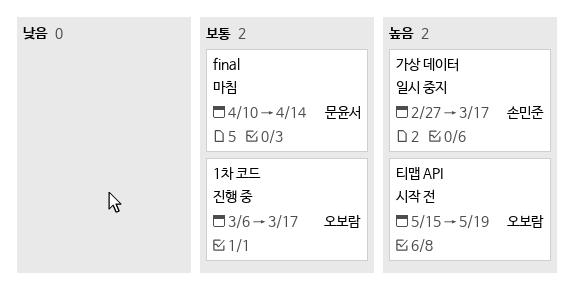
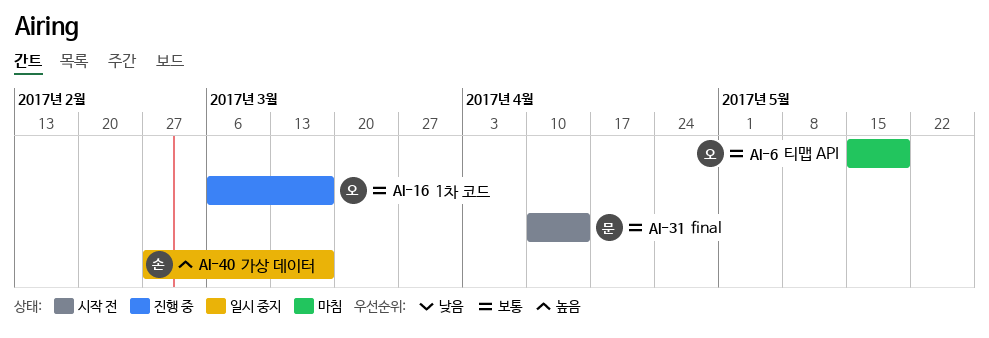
final, status: 마침 -> 시작 전
티맵 API, status: 시작 전 -> 마침
티맵 API, priority: 높음 -> 보통

